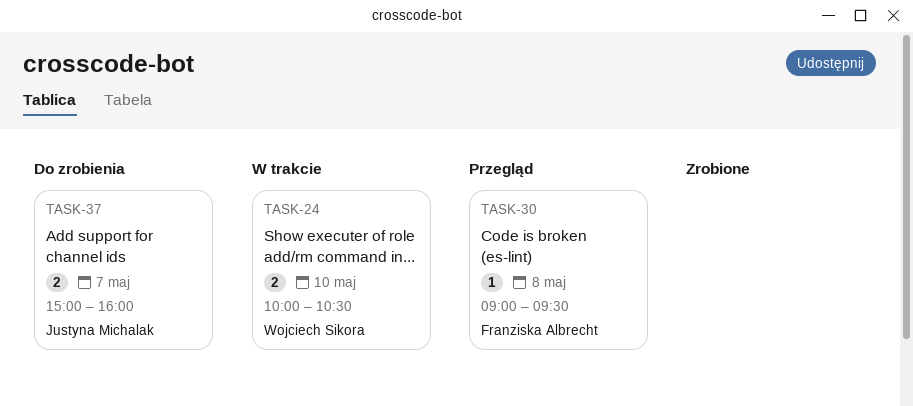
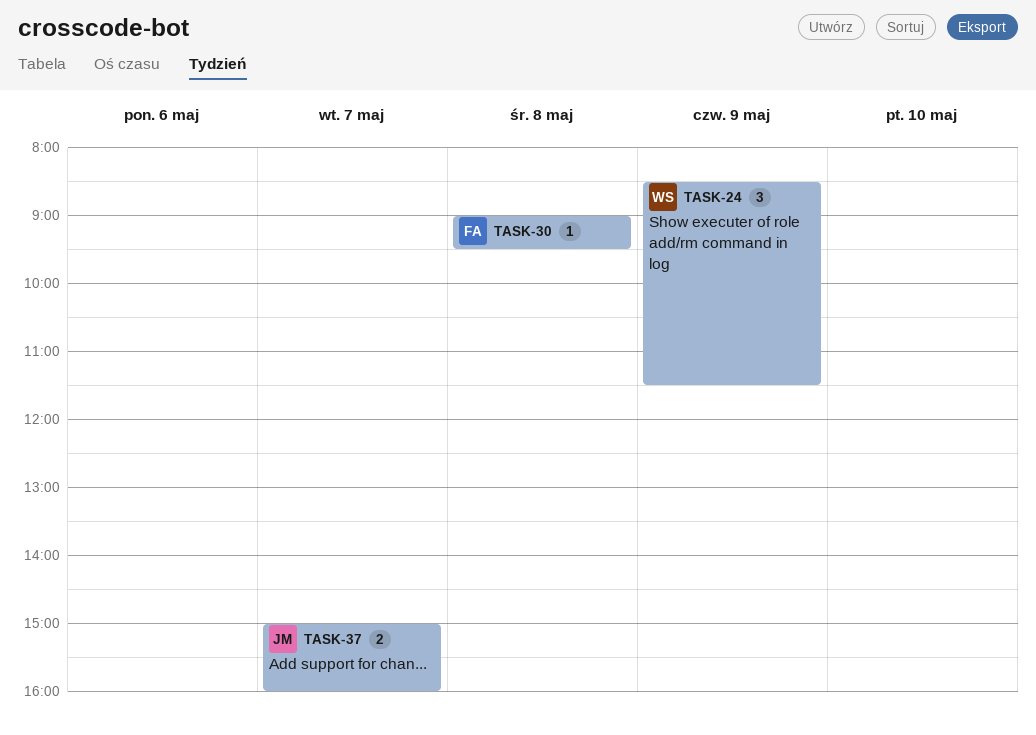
TASK-24, estimate: 2 -> 3
TASK-24, day: May 10 -> May 9
TASK-24, begins: 10:00 -> 08:30
TASK-24, ends: 10:30 -> 11:30

